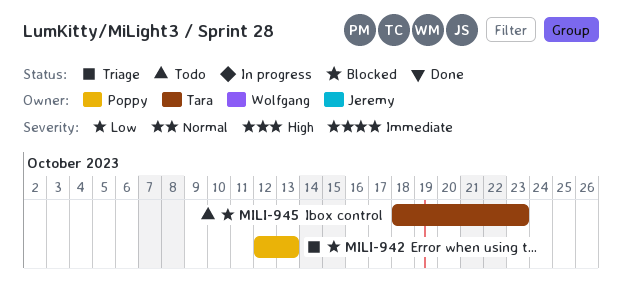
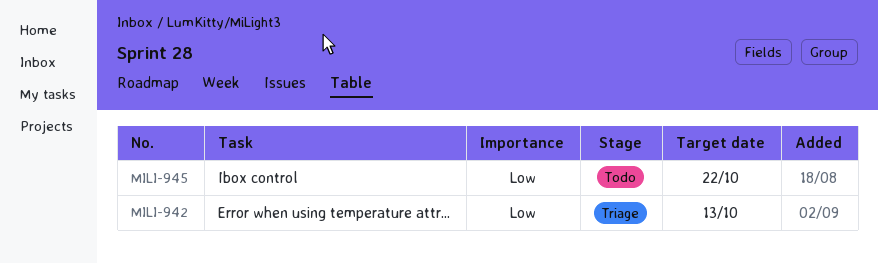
MILI-945, due: Oct 23 -> Oct 22

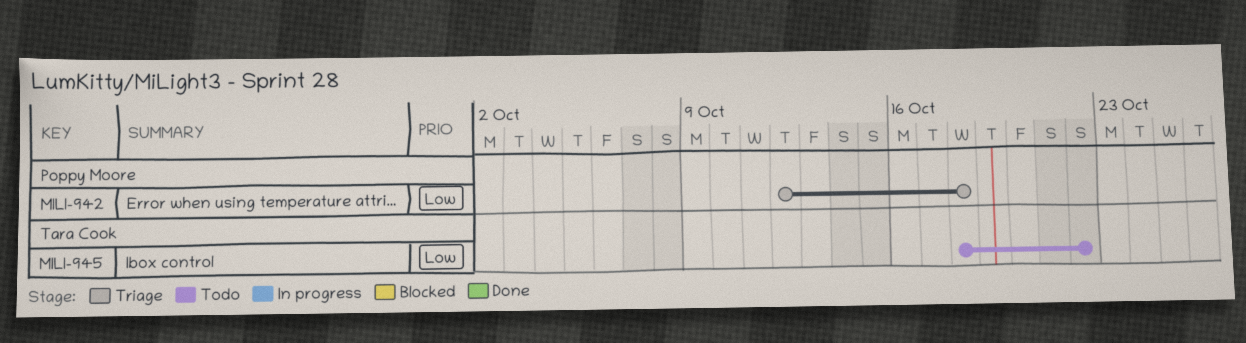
MILI-942, due: Oct 13 -> Oct 18

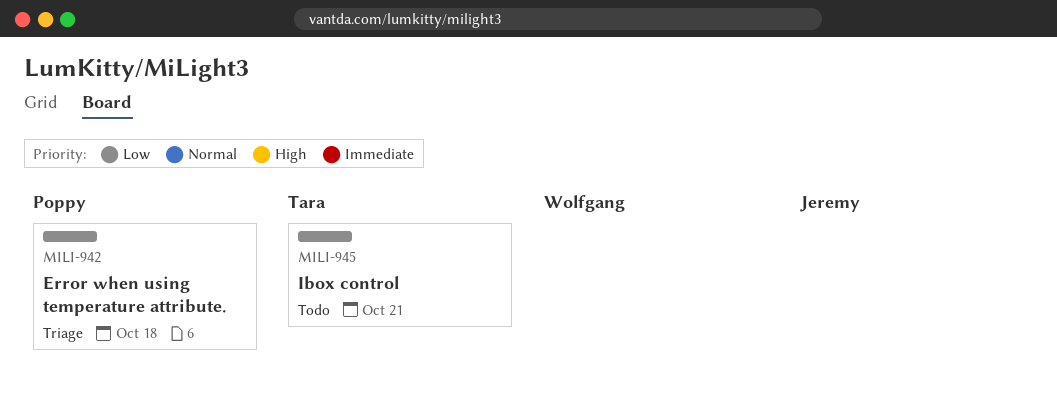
MILI-945, due: Oct 22 -> Oct 21

